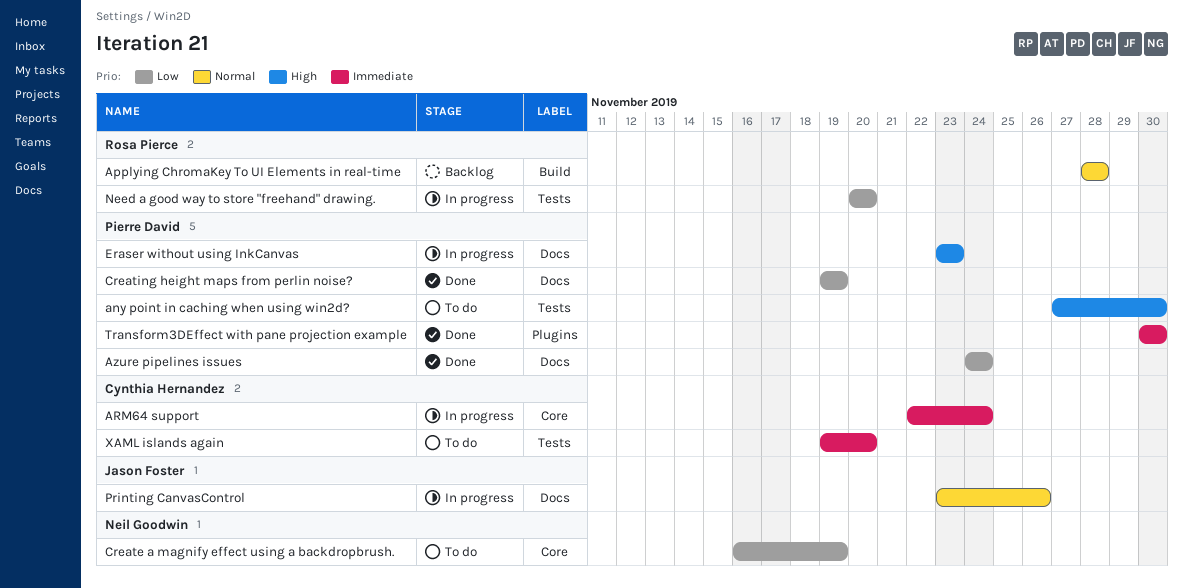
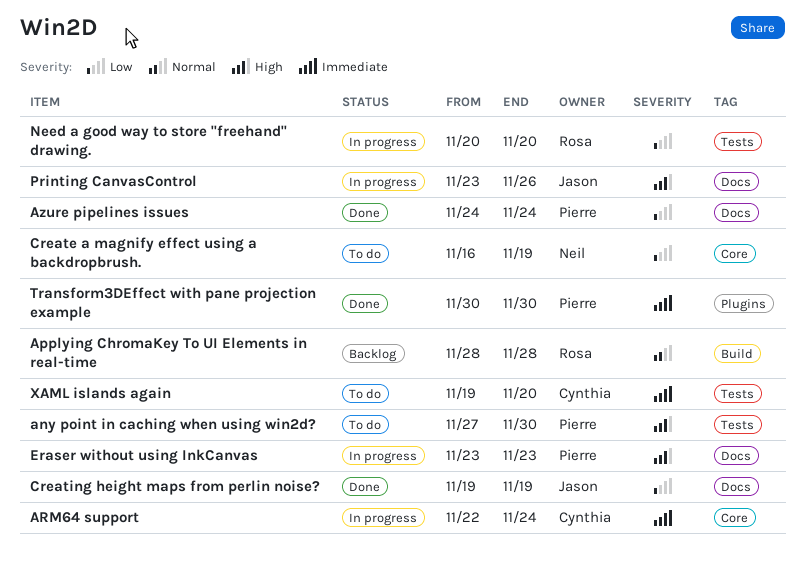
Creating height maps from perlin noise?, owner: Pierre David -> Jason Foster
Printing CanvasControl, priority: Normal -> High

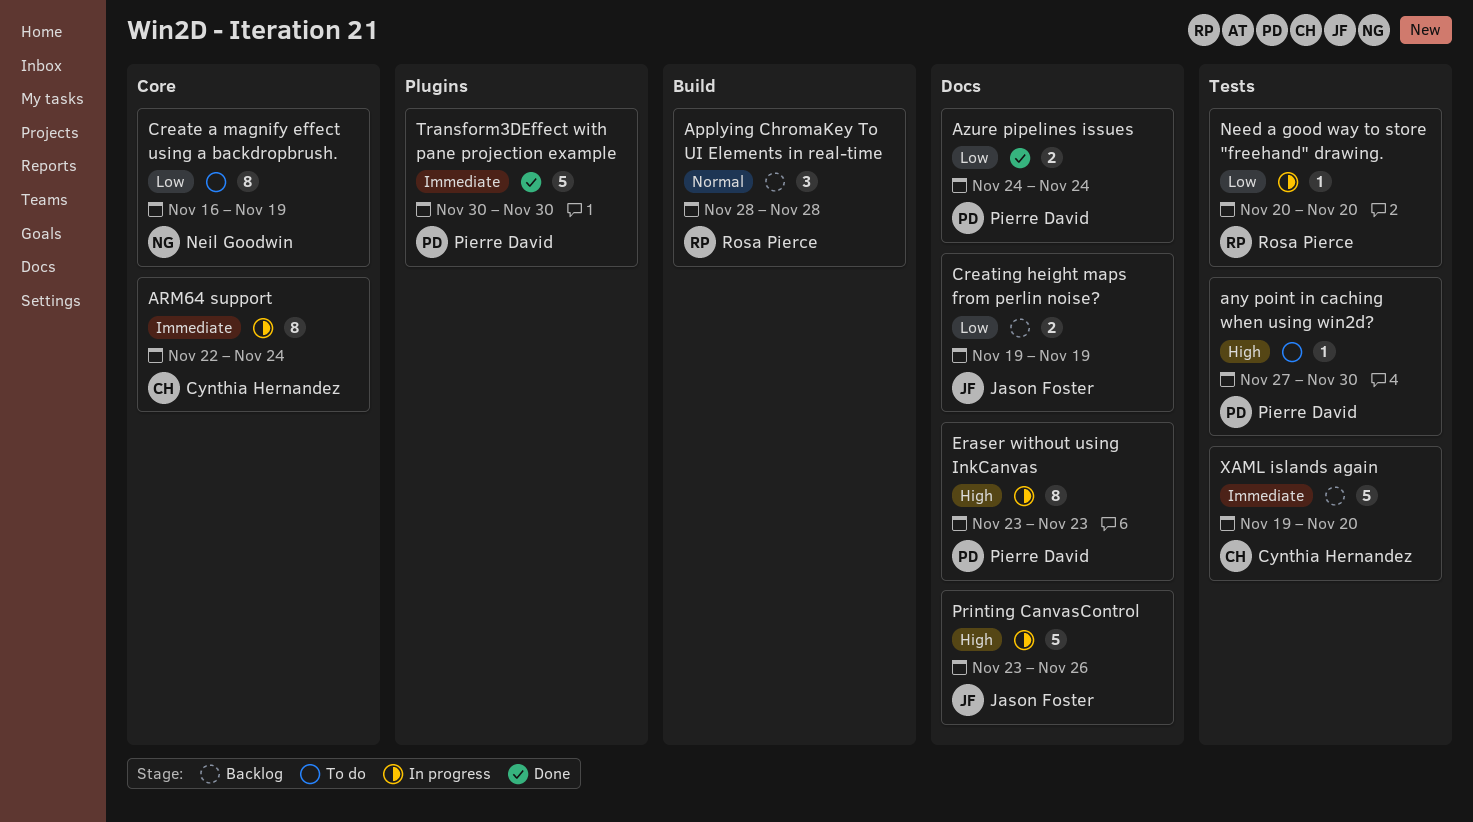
Creating height maps from perlin noise?, status: Done -> Backlog
XAML islands again, status: To do -> Backlog

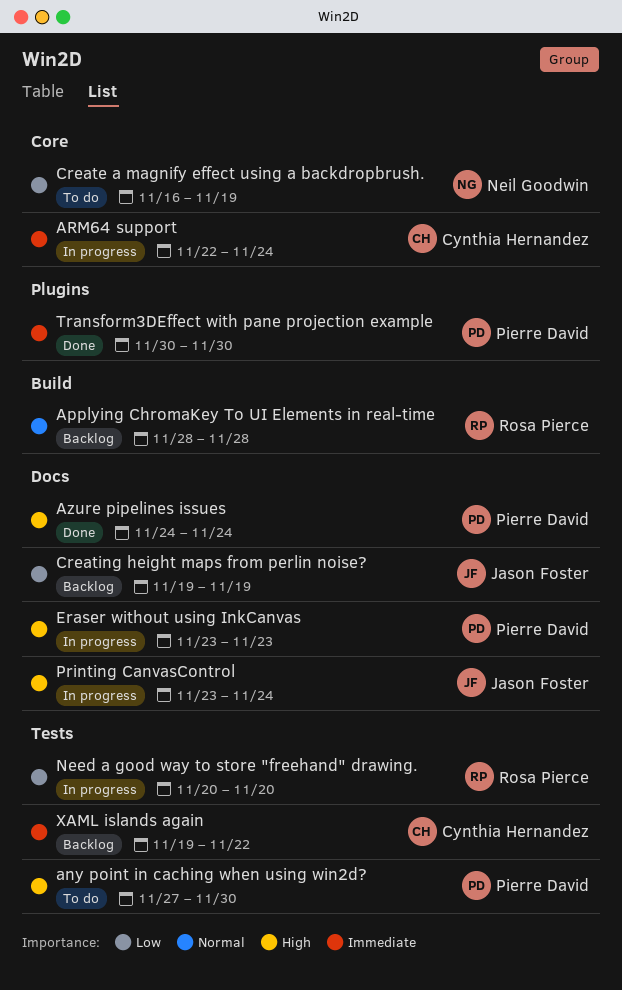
Azure pipelines issues, priority: Low -> High
Printing CanvasControl, due: Nov 26 -> Nov 24
XAML islands again, due: Nov 20 -> Nov 22

